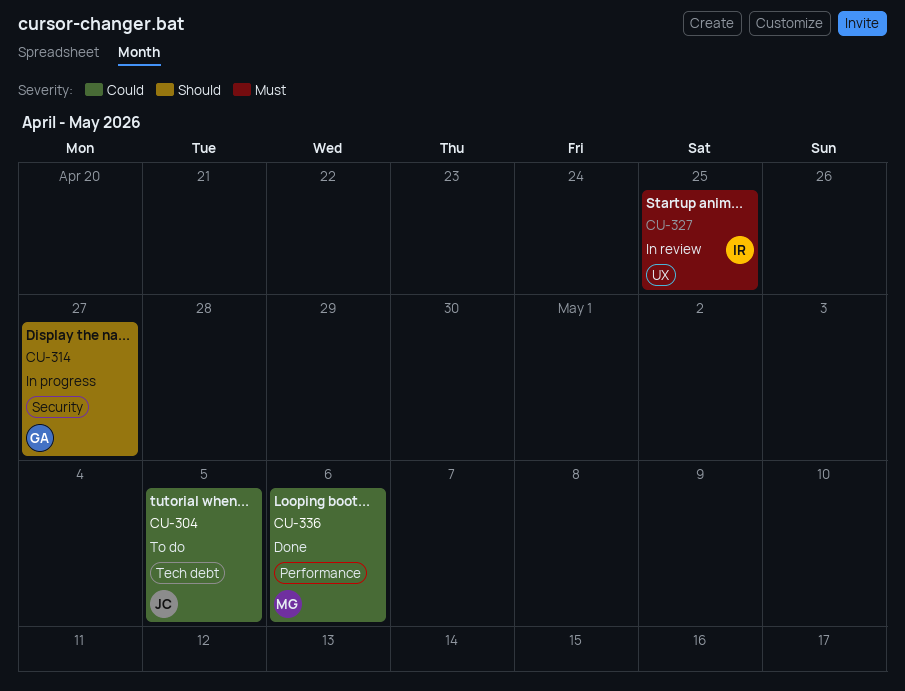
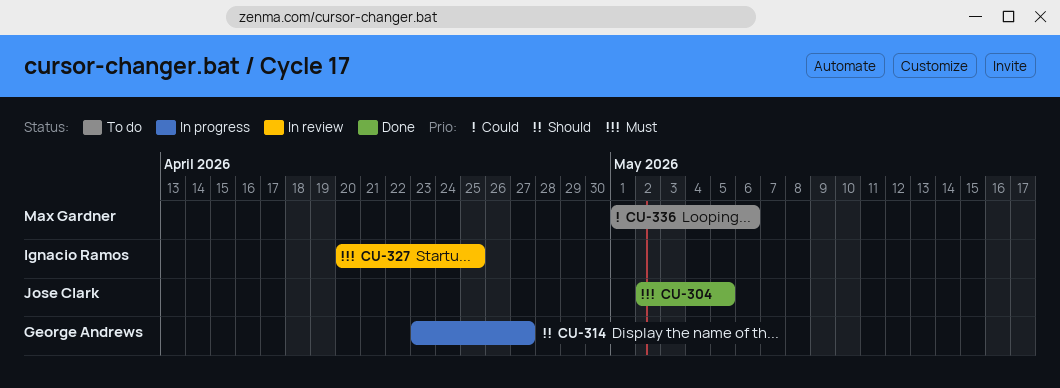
CU-304, status: To do -> Done
CU-304, priority: Could -> Must
CU-336, status: Done -> To do

